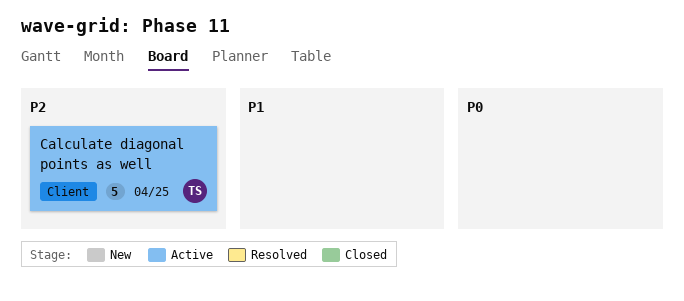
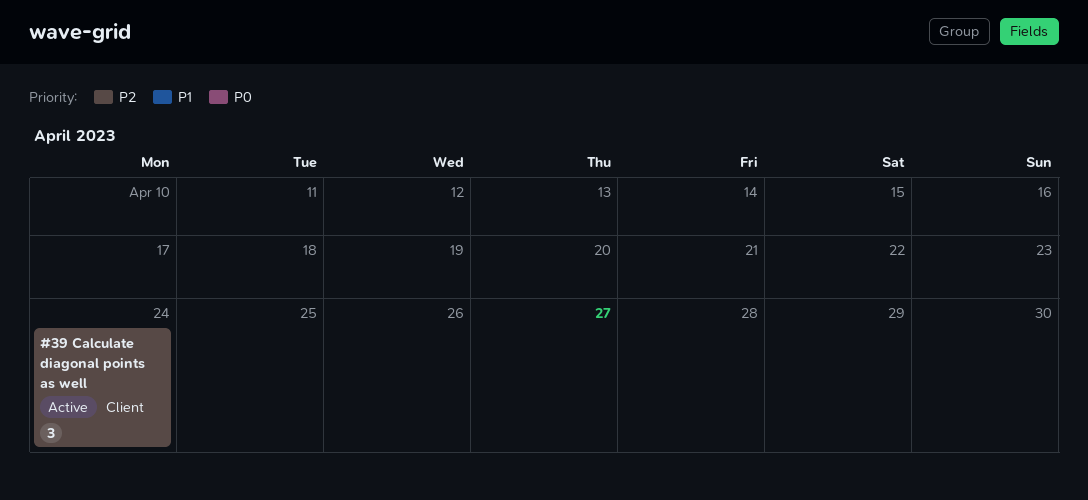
Calculate diagonal points as well, estimate: 5 -> 3
Calculate diagonal points as well, due: Apr 25 -> Apr 24

